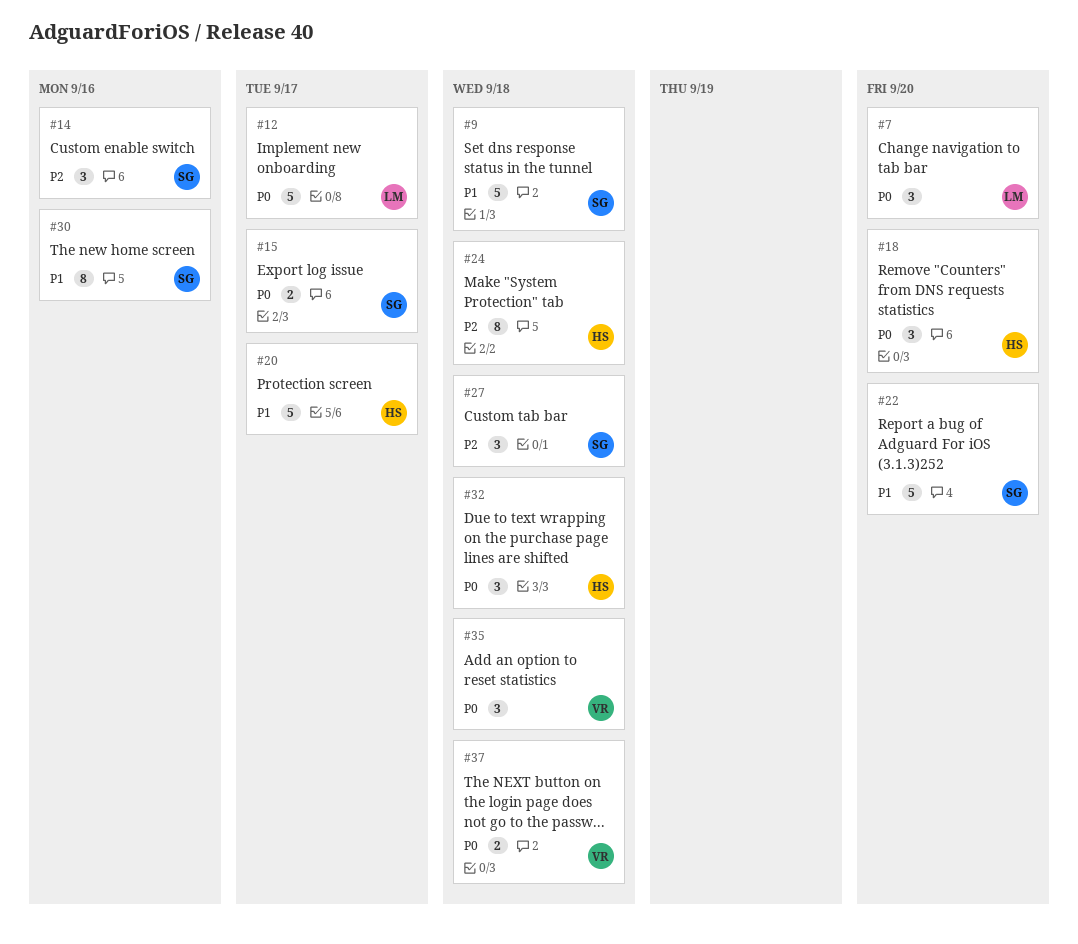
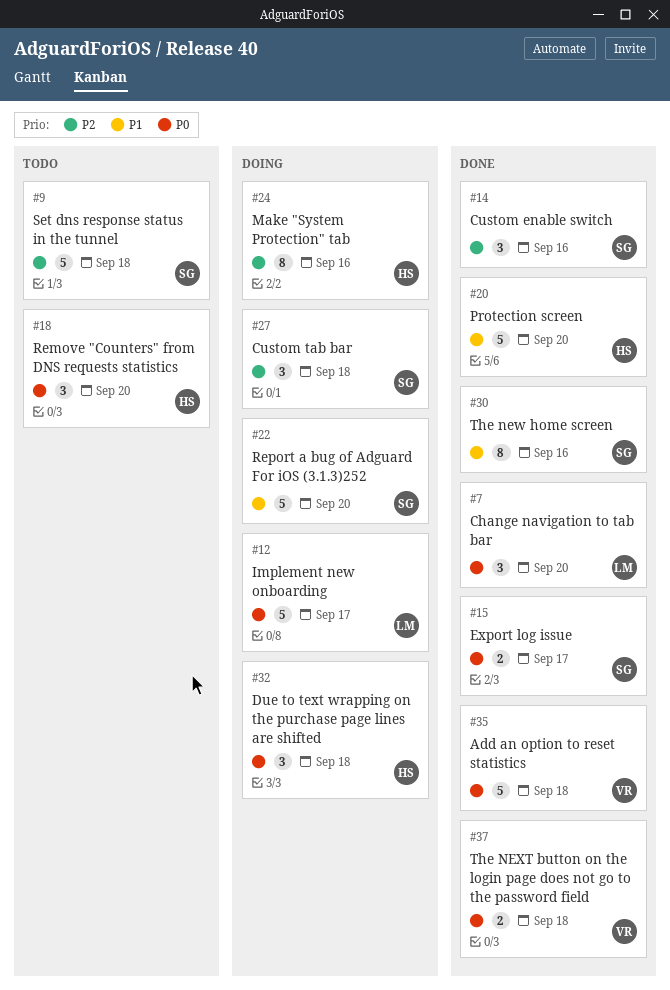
#9, priority: P1 -> P2
#20, due: Sep 17 -> Sep 20
#24, due: Sep 18 -> Sep 16
#35, estimate: 3 -> 5

